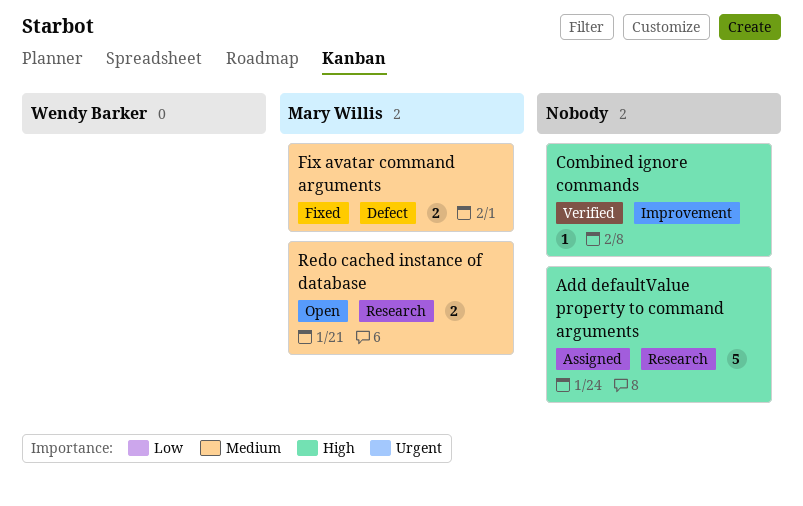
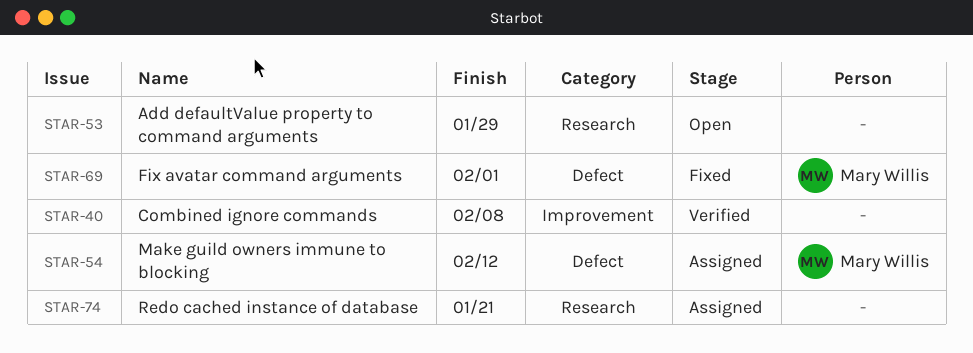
Add defaultValue property to command arguments, status: Assigned -> Open
Add defaultValue property to command arguments, due: Jan 24 -> Jan 29
Make guild owners immune to blocking: none -> present
Redo cached instance of database, status: Open -> Assigned
Redo cached instance of database, owner: Mary Willis -> none

